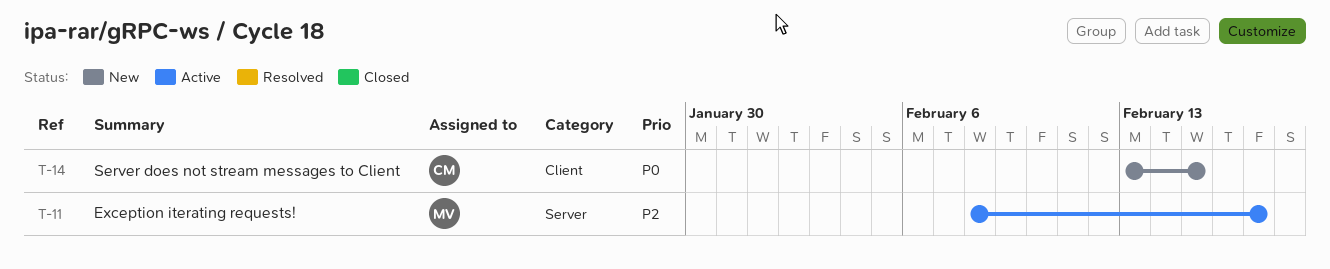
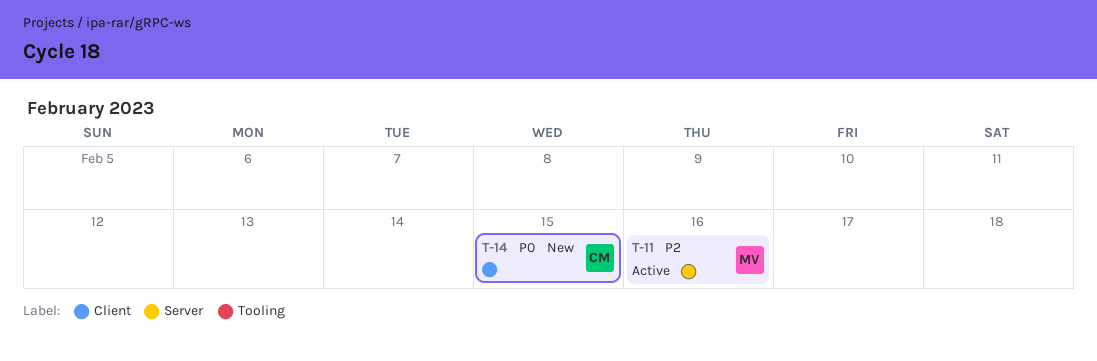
T-11, due: Feb 17 -> Feb 16

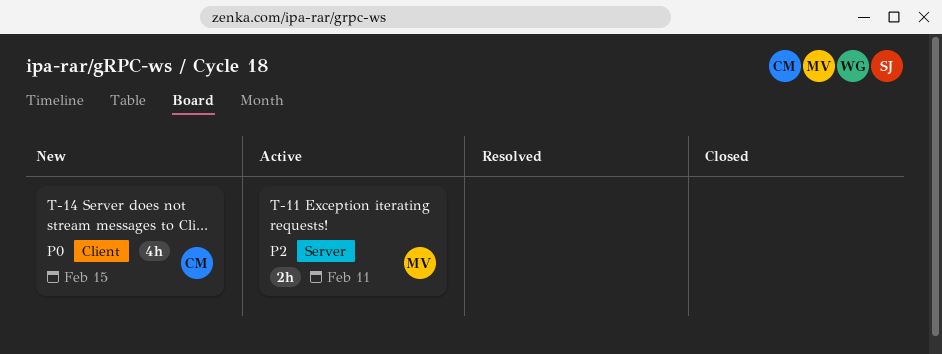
T-11, due: Feb 16 -> Feb 11

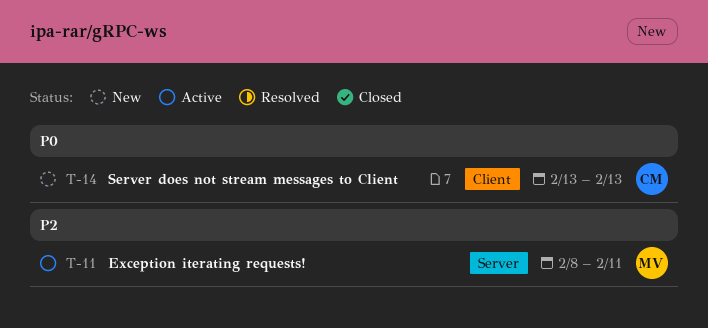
T-14, due: Feb 15 -> Feb 13

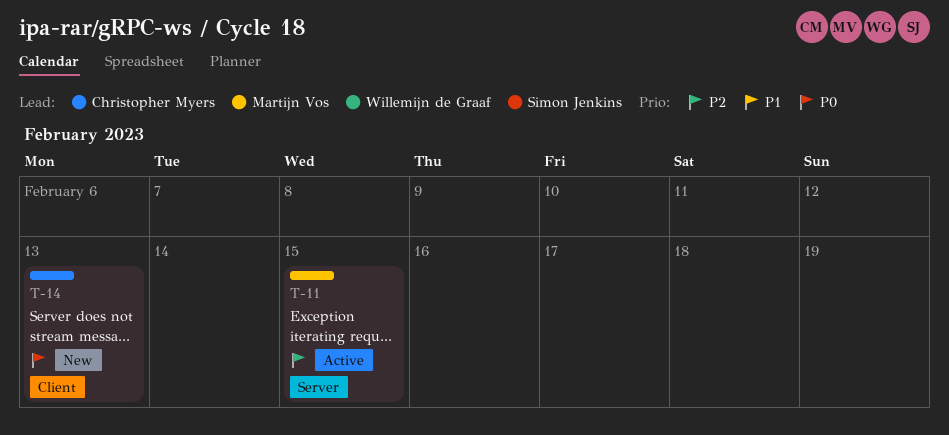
T-11, due: Feb 11 -> Feb 15

